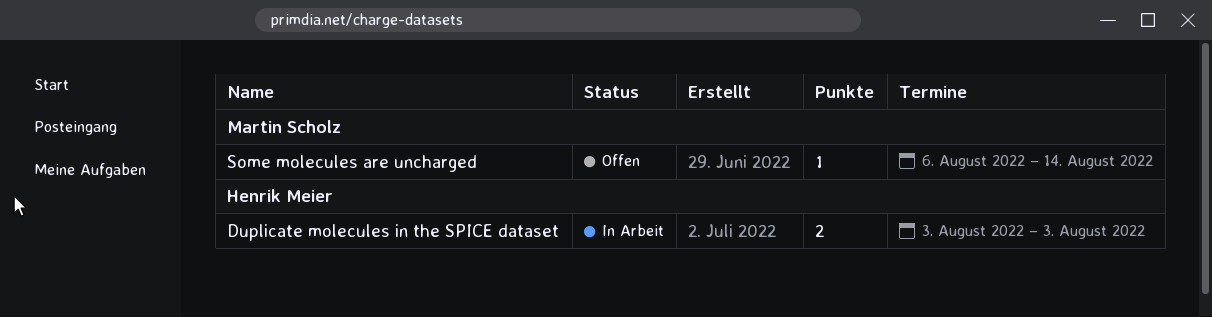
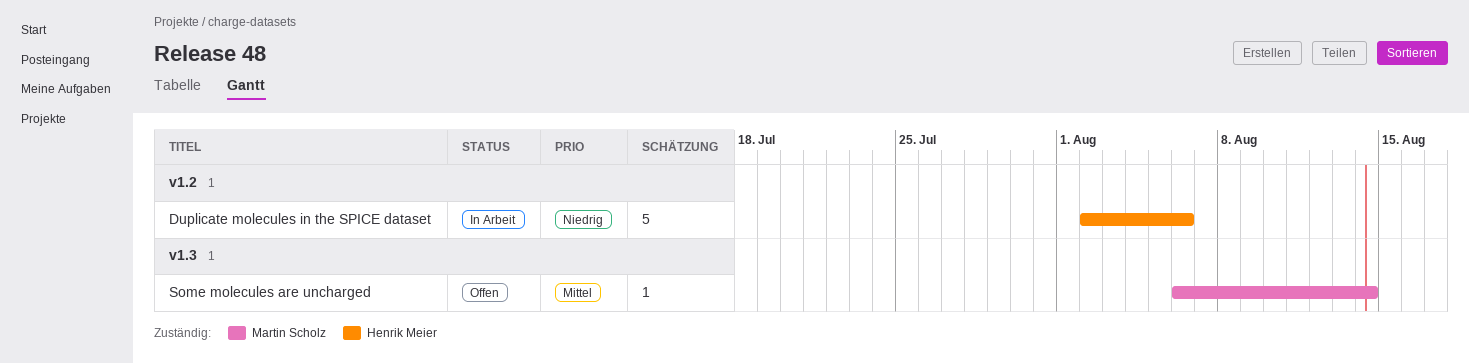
Duplicate molecules in the SPICE dataset, estimate: 2 -> 5
Duplicate molecules in the SPICE dataset, start: Aug 3 -> Aug 2
Duplicate molecules in the SPICE dataset, due: Aug 3 -> Aug 6

